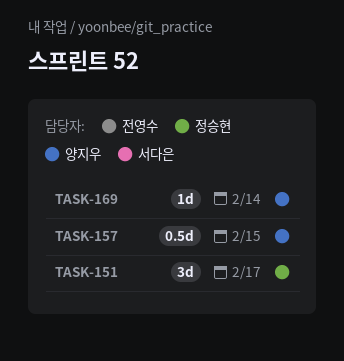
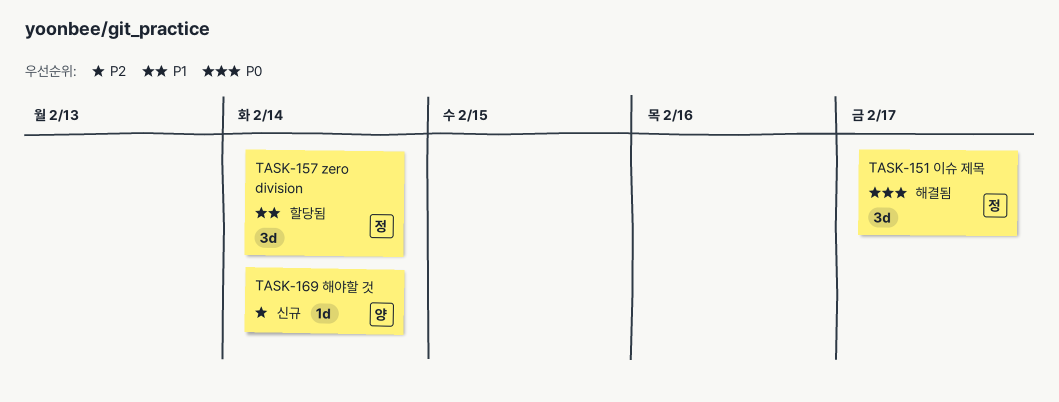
TASK-157, owner: 양지우 -> 정승현
TASK-157, estimate: 0.5d -> 3d
TASK-157, due: Feb 15 -> Feb 14

